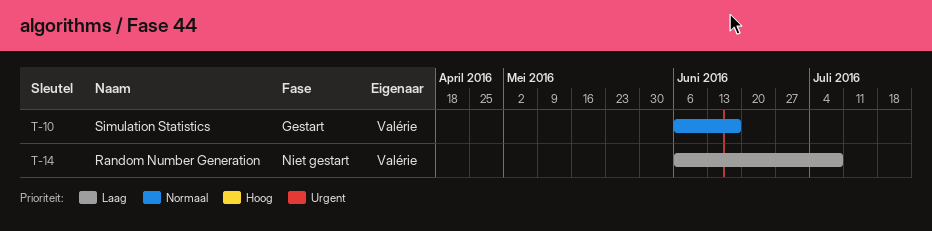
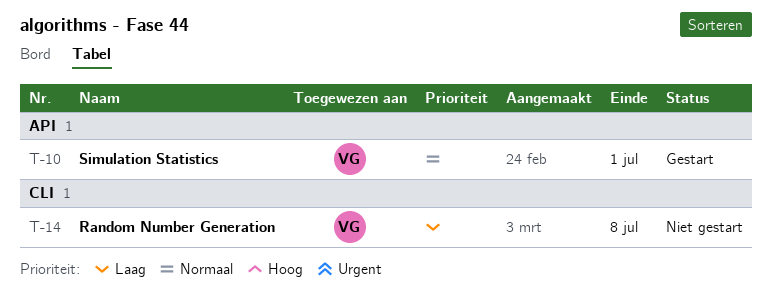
T-10, due: Jun 17 -> Jul 1

